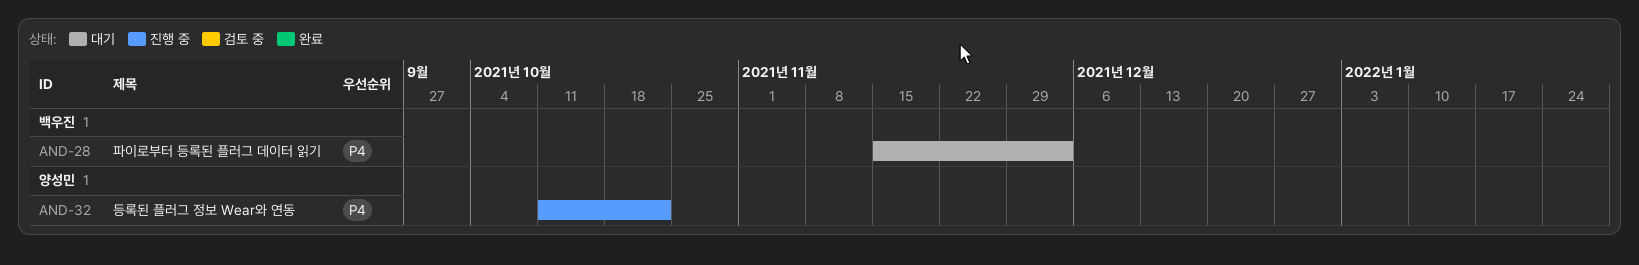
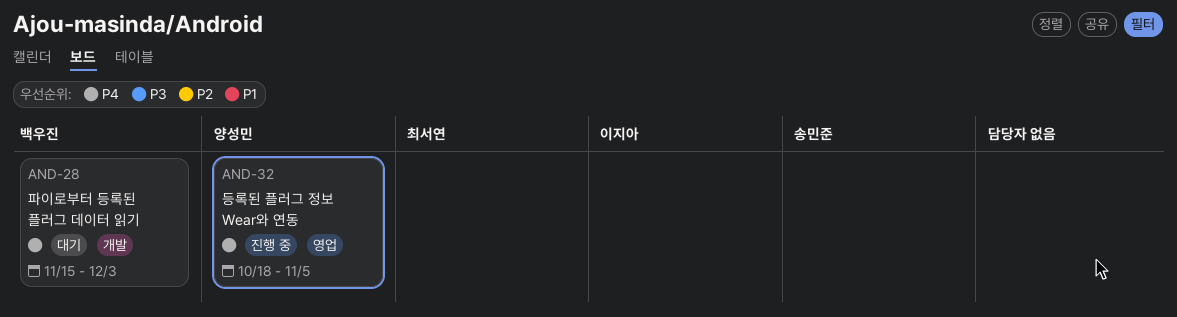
AND-32, start: Oct 11 -> Oct 18
AND-32, due: Oct 22 -> Nov 5

